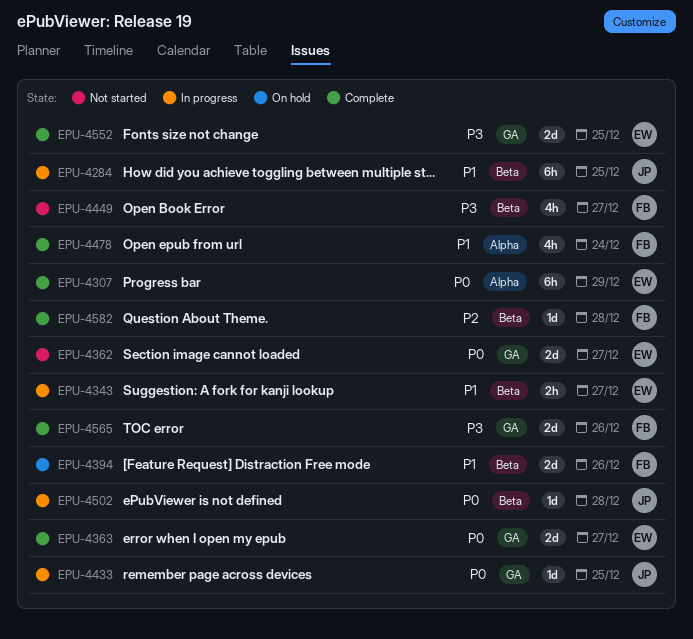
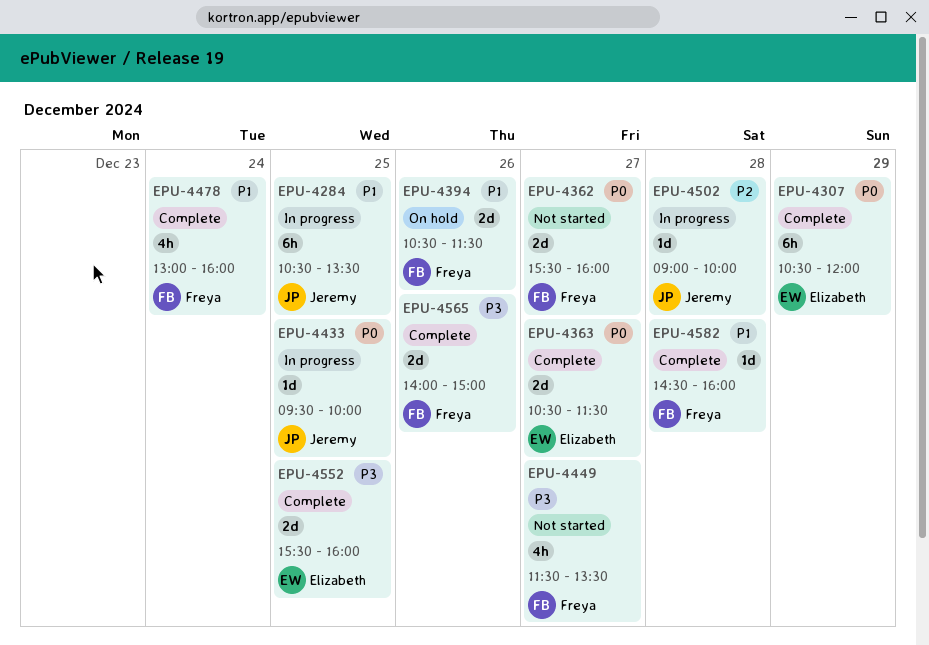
EPU-4343: present -> none
EPU-4362, owner: Elizabeth -> Freya
EPU-4502, priority: P0 -> P2
EPU-4582, priority: P2 -> P1

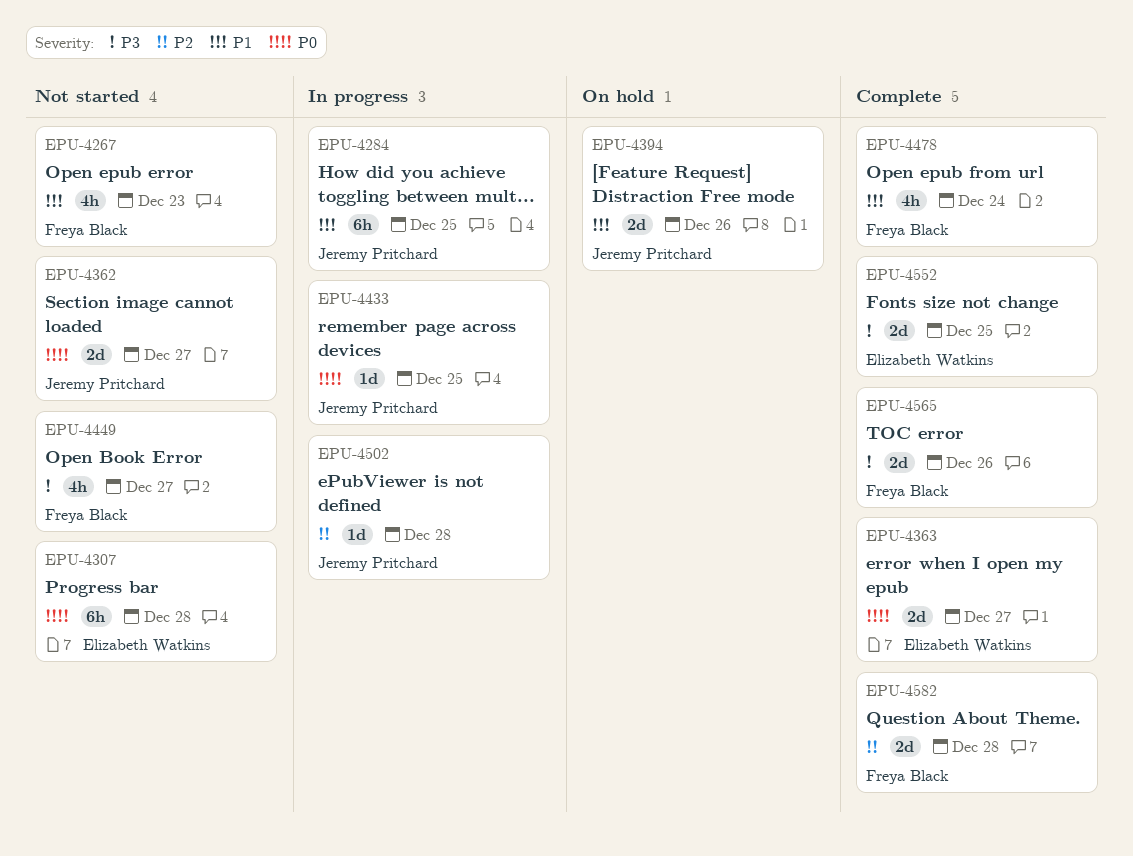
EPU-4267: none -> present
EPU-4307, status: Complete -> Not started
EPU-4307, day: Dec 29 -> Dec 28
EPU-4362, owner: Freya Black -> Jeremy Pritchard
EPU-4394, owner: Freya Black -> Jeremy Pritchard
EPU-4582, priority: P1 -> P2
EPU-4582, estimate: 1d -> 2d

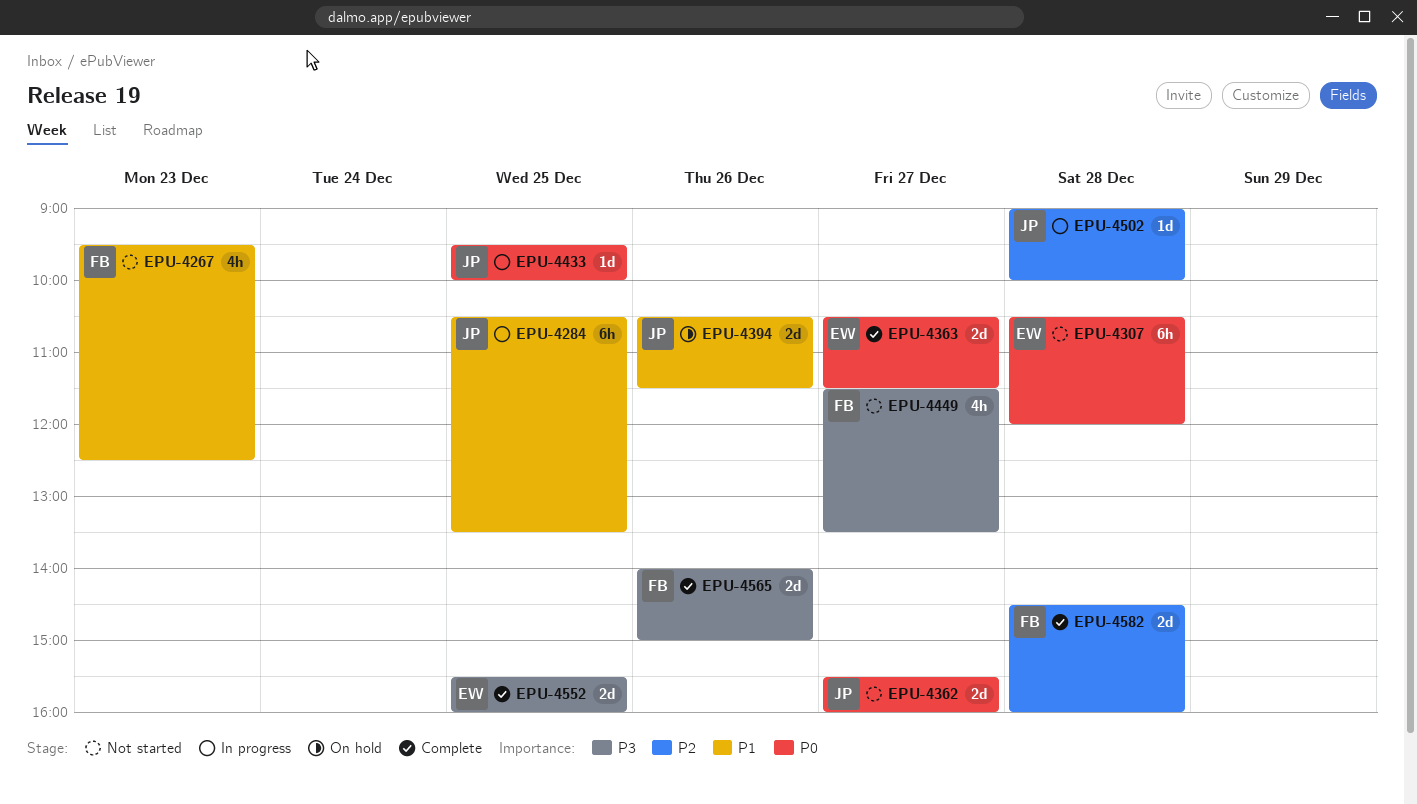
EPU-4478: present -> none

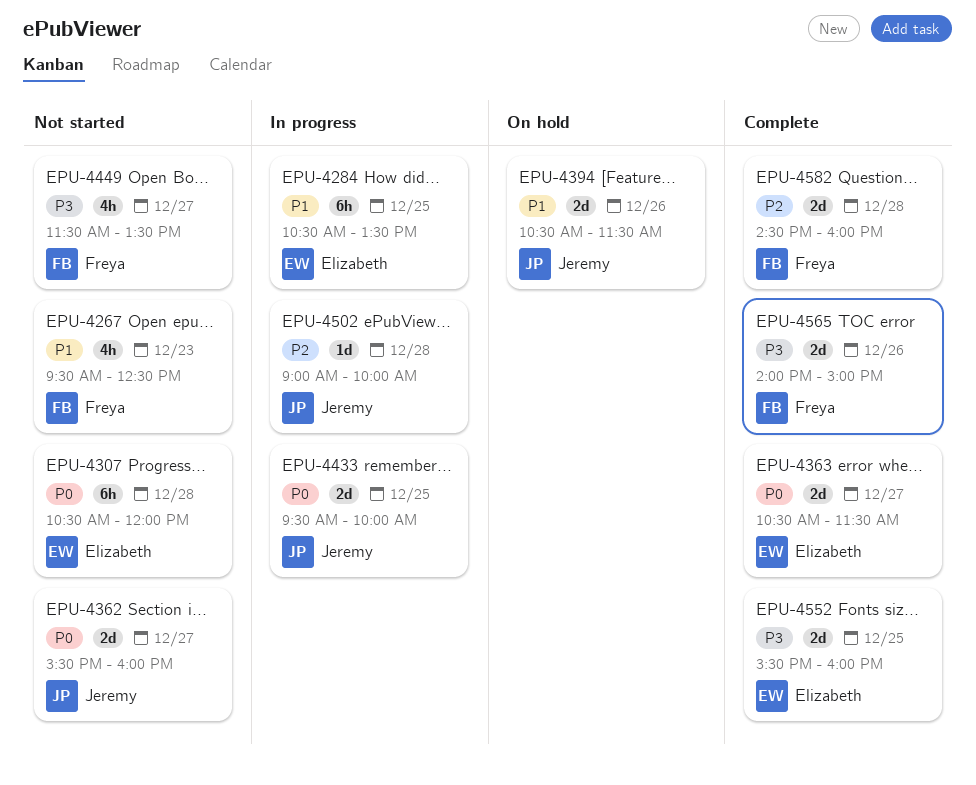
EPU-4284, owner: Jeremy -> Elizabeth
EPU-4433, estimate: 1d -> 2d

